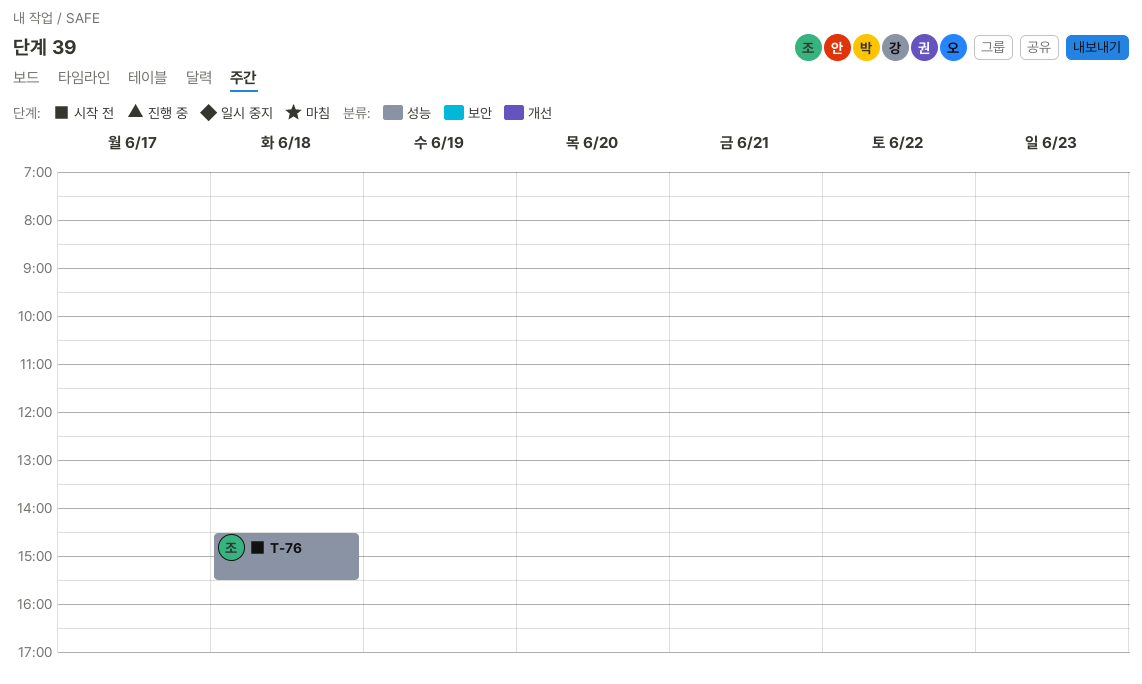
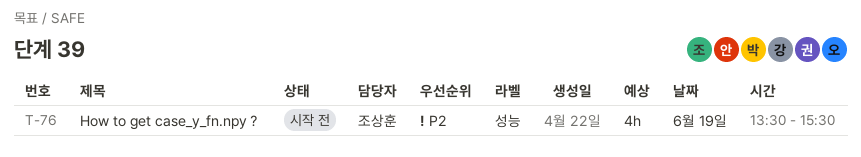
T-76, day: Jun 18 -> Jun 19
T-76, begins: 14:30 -> 13:30

